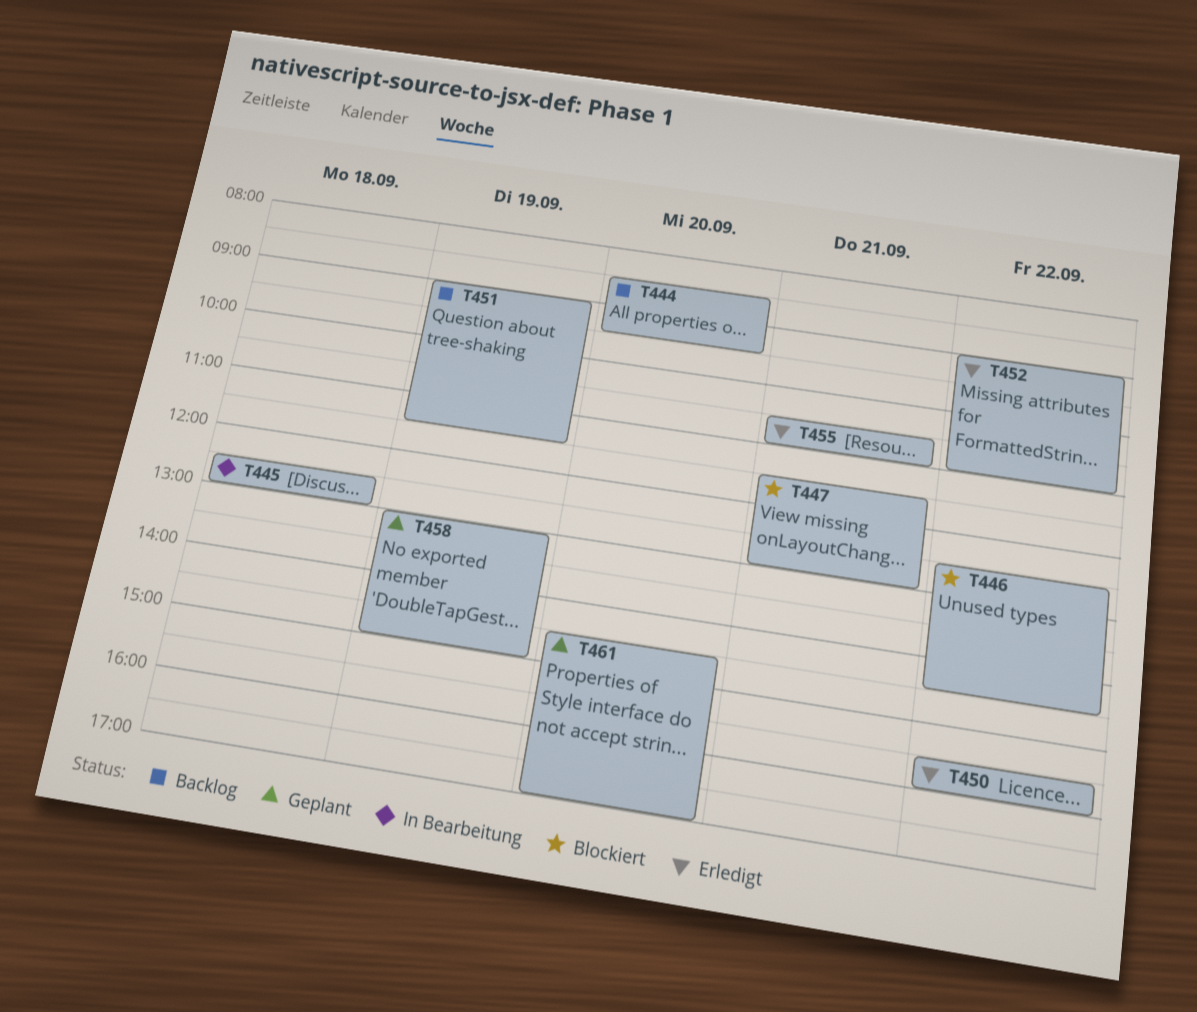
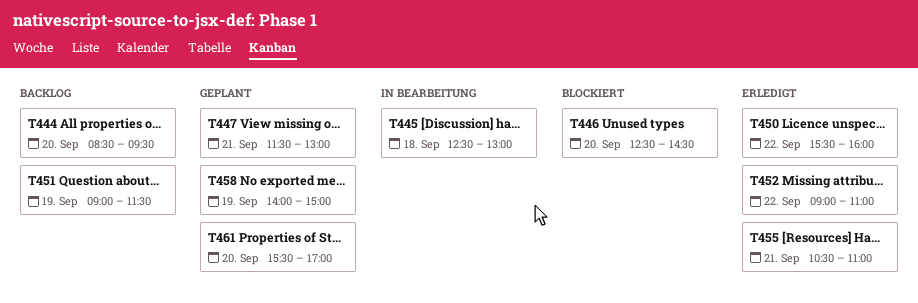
T446, day: Sep 22 -> Sep 20
T447, status: Blockiert -> Geplant
T458, begins: 13:00 -> 14:00
T461, begins: 14:30 -> 15:30

